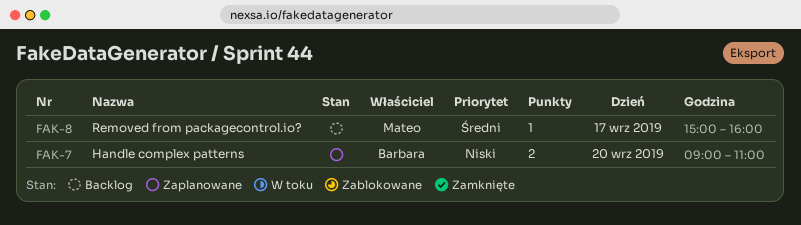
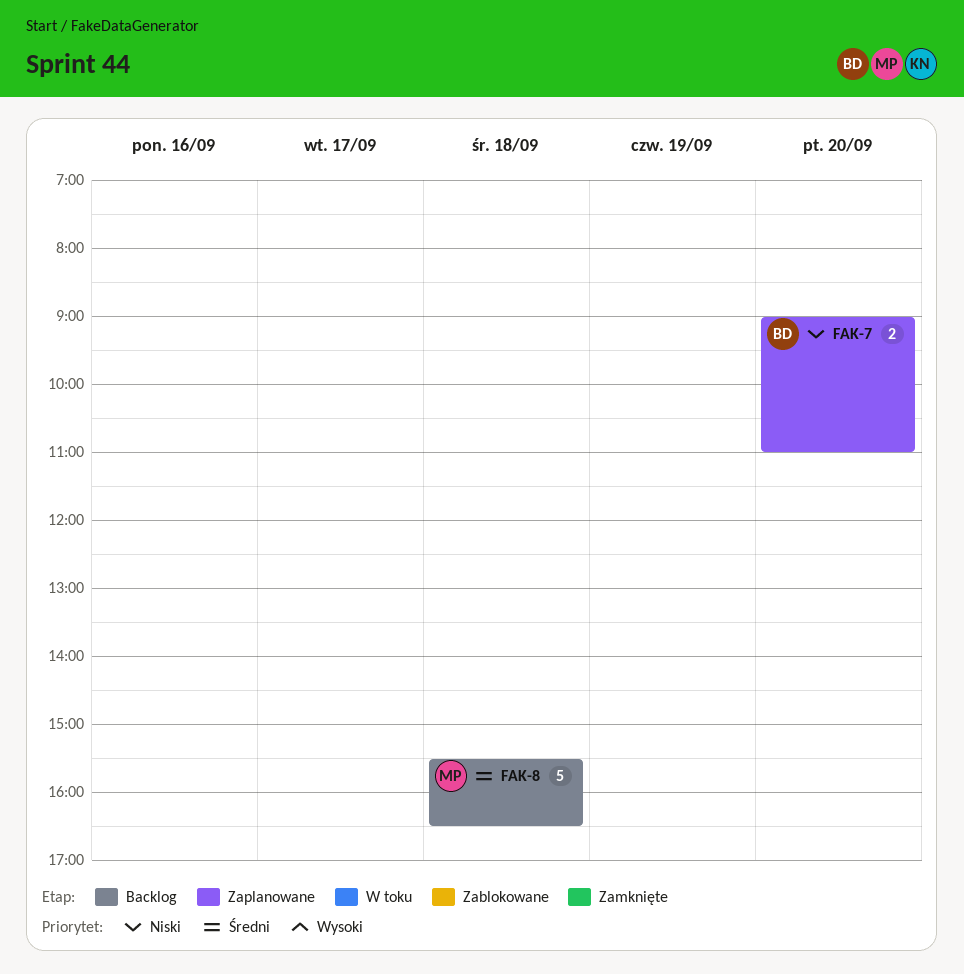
FAK-8, estimate: 1 -> 5
FAK-8, day: Sep 17 -> Sep 18
FAK-8, begins: 15:00 -> 15:30
FAK-8, ends: 16:00 -> 16:30

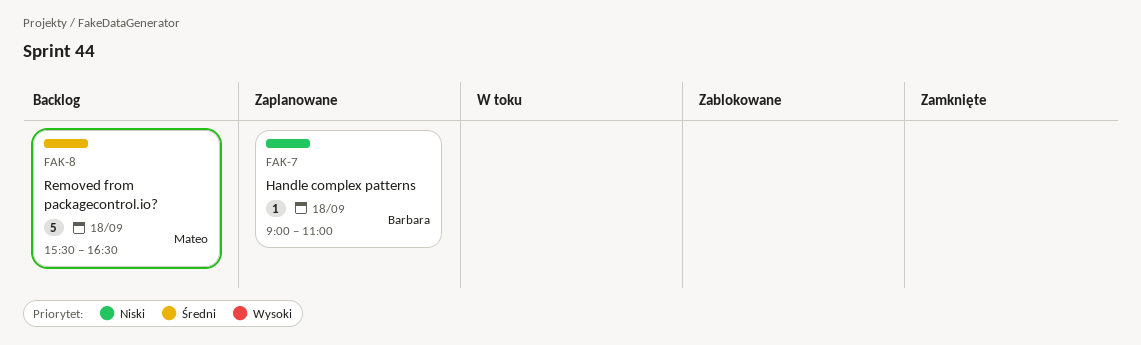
FAK-7, estimate: 2 -> 1
FAK-7, day: Sep 20 -> Sep 18

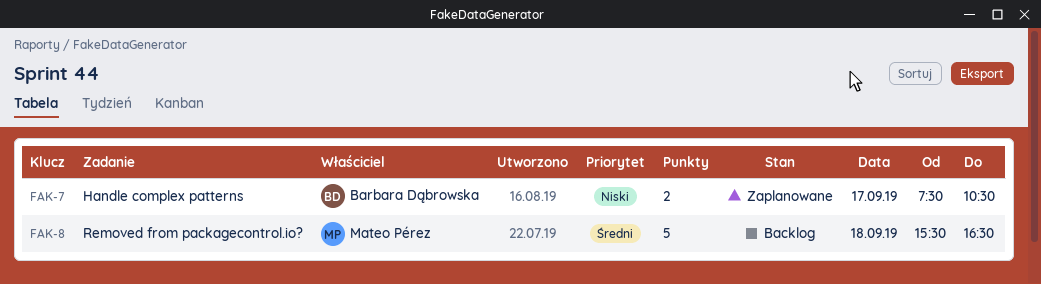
FAK-7, estimate: 1 -> 2
FAK-7, day: Sep 18 -> Sep 17
FAK-7, begins: 09:00 -> 07:30
FAK-7, ends: 11:00 -> 10:30

